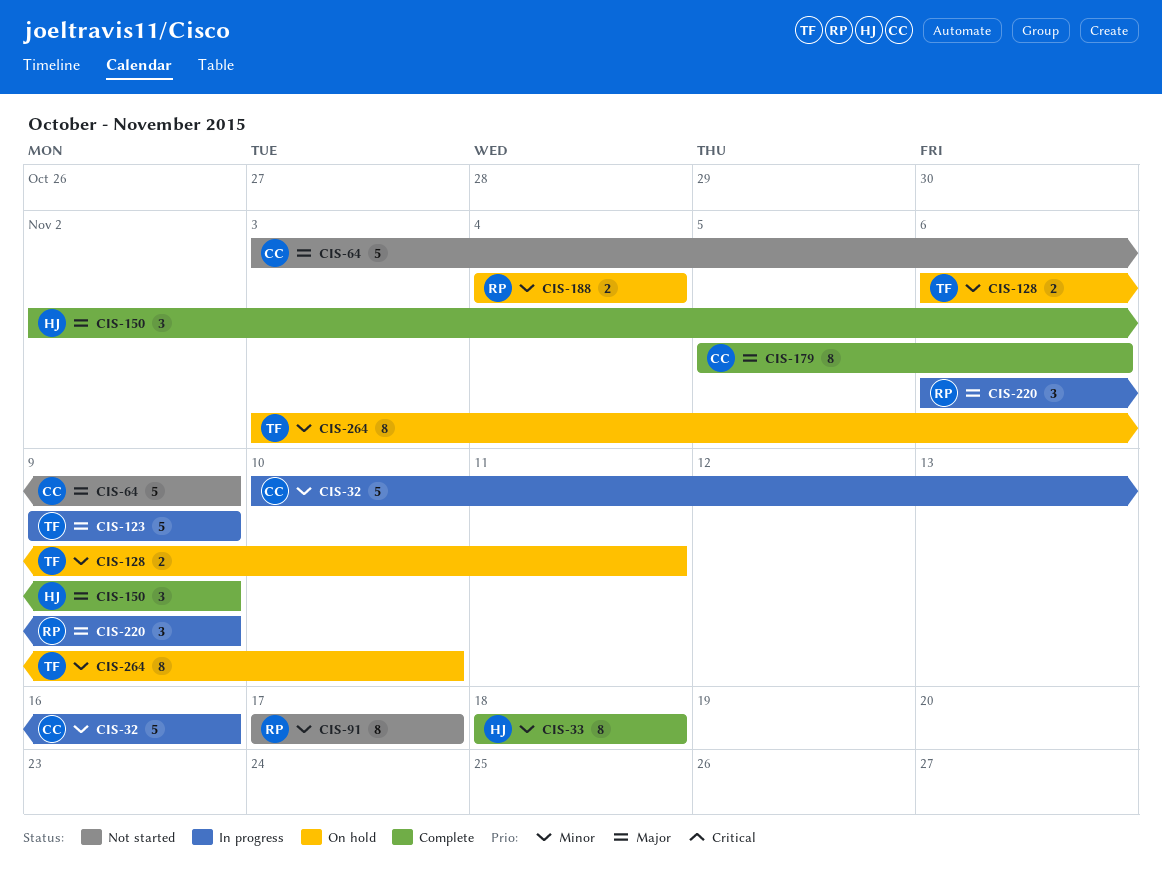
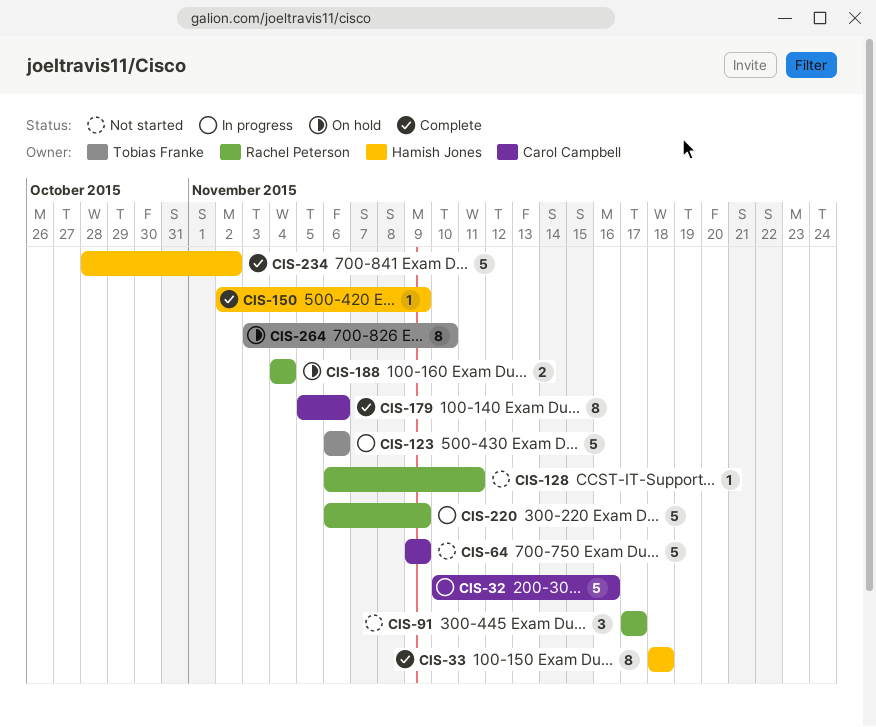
CIS-64, start: Nov 3 -> Nov 9
CIS-91, estimate: 8 -> 3
CIS-123, start: Nov 9 -> Nov 6
CIS-123, due: Nov 9 -> Nov 6
CIS-128, status: On hold -> Not started
CIS-128, owner: Tobias Franke -> Rachel Peterson
CIS-128, estimate: 2 -> 1
CIS-150, estimate: 3 -> 1
CIS-220, estimate: 3 -> 5
CIS-234: none -> present

